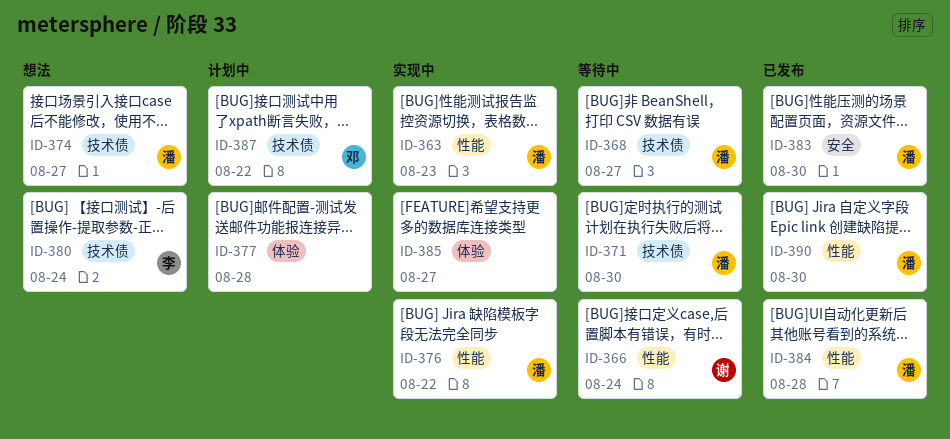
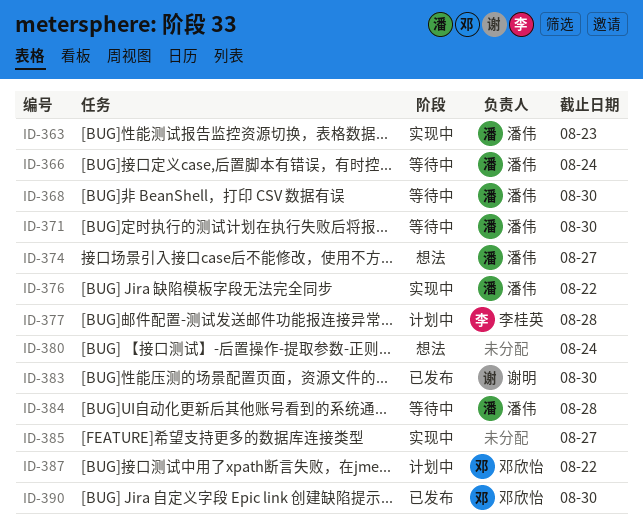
ID-366, owner: 谢明 -> 潘伟
ID-368, due: Aug 27 -> Aug 30
ID-377, owner: none -> 李桂英
ID-380, owner: 李桂英 -> none
ID-383, owner: 潘伟 -> 谢明
ID-384, status: 已发布 -> 等待中
ID-390, owner: 潘伟 -> 邓欣怡

